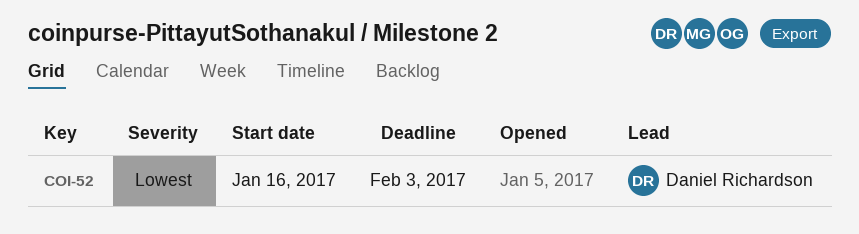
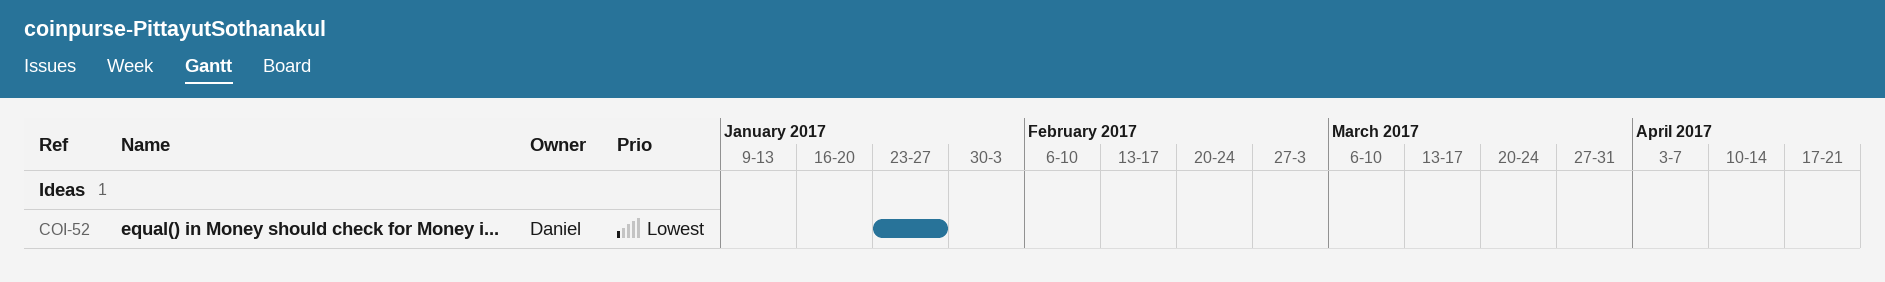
COI-52, start: Jan 16 -> Jan 23
COI-52, due: Feb 3 -> Jan 27

